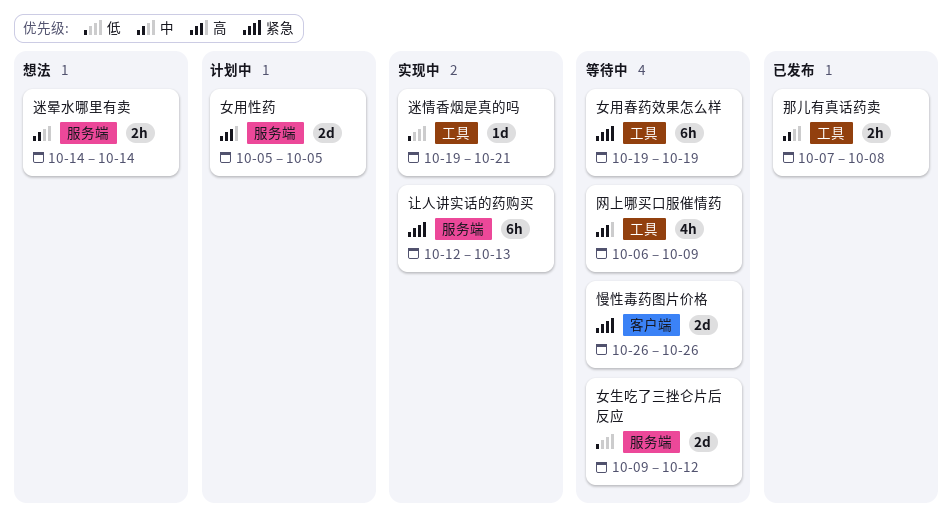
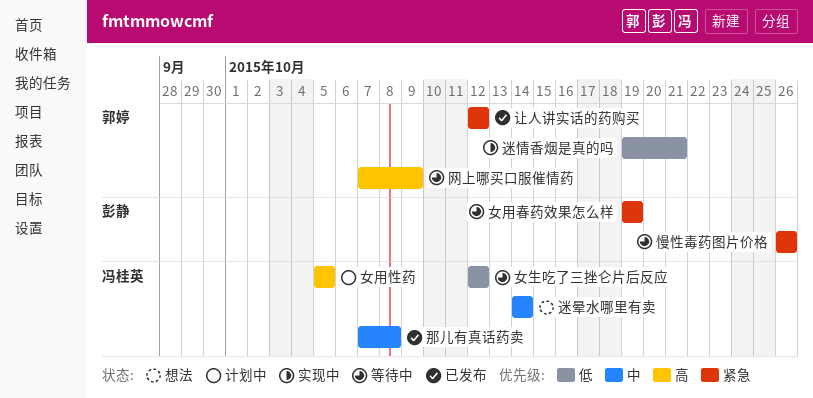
女生吃了三挫仑片后反应, start: Oct 9 -> Oct 12
网上哪买口服催情药, start: Oct 6 -> Oct 7
让人讲实话的药购买, status: 实现中 -> 已发布
让人讲实话的药购买, due: Oct 13 -> Oct 12

